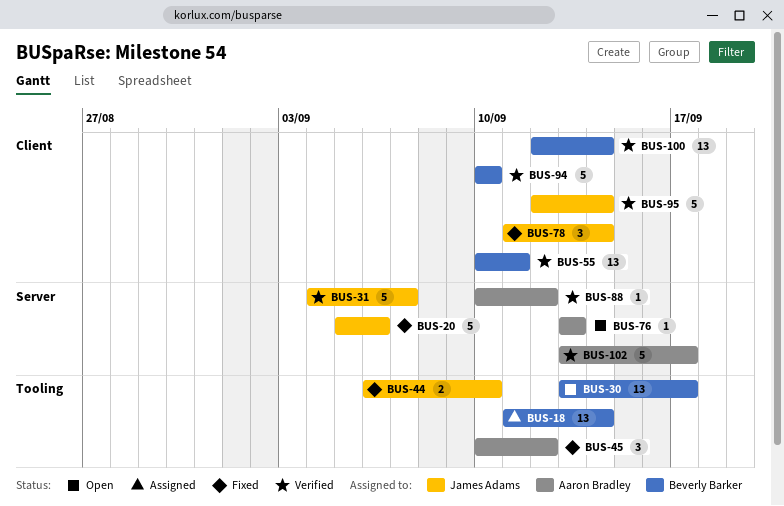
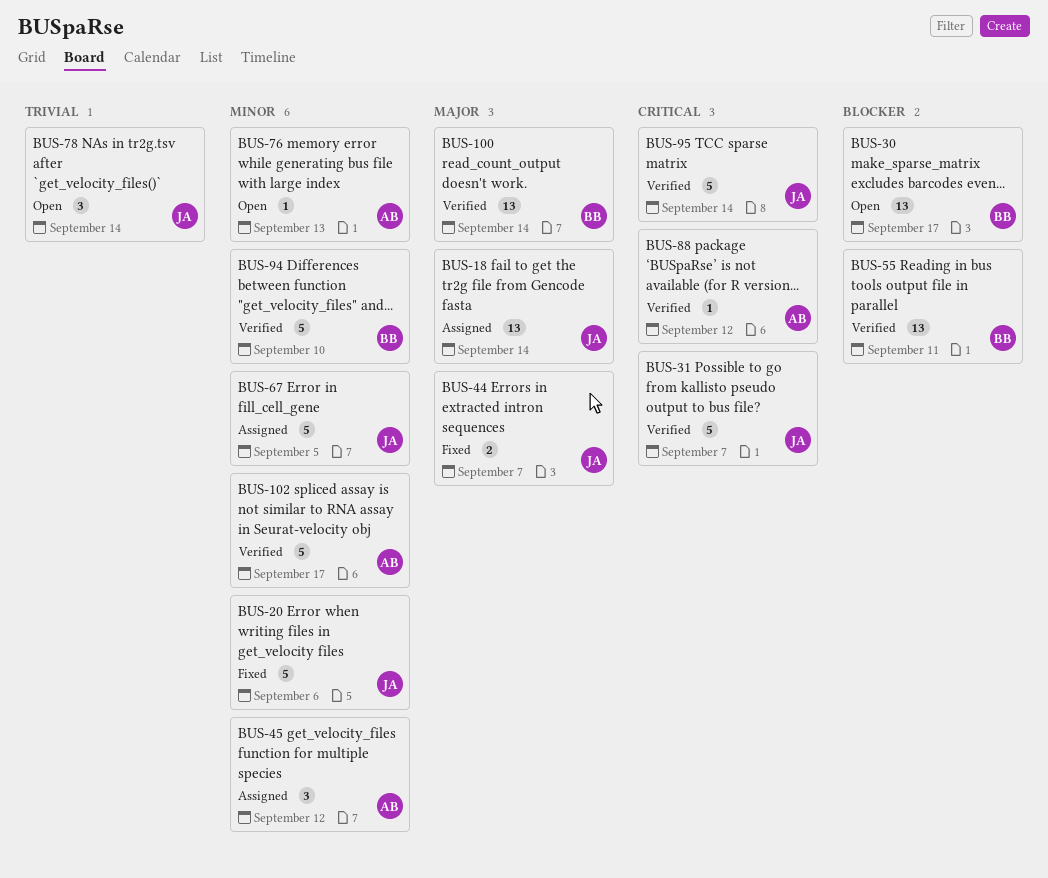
BUS-18, owner: Beverly Barker -> James Adams
BUS-44, due: Sep 10 -> Sep 7
BUS-45, status: Fixed -> Assigned
BUS-67: none -> present
BUS-78, status: Fixed -> Open

